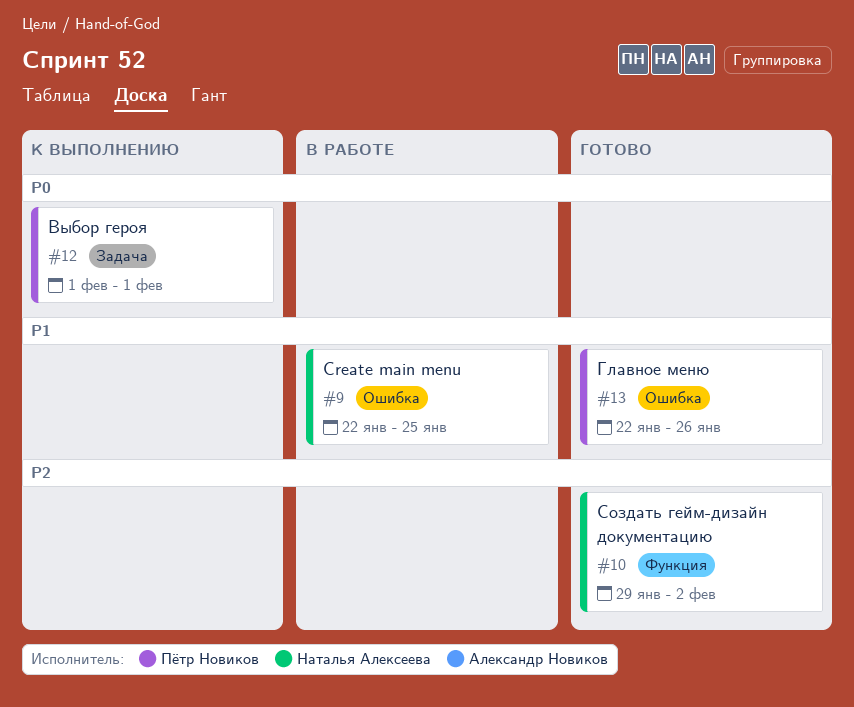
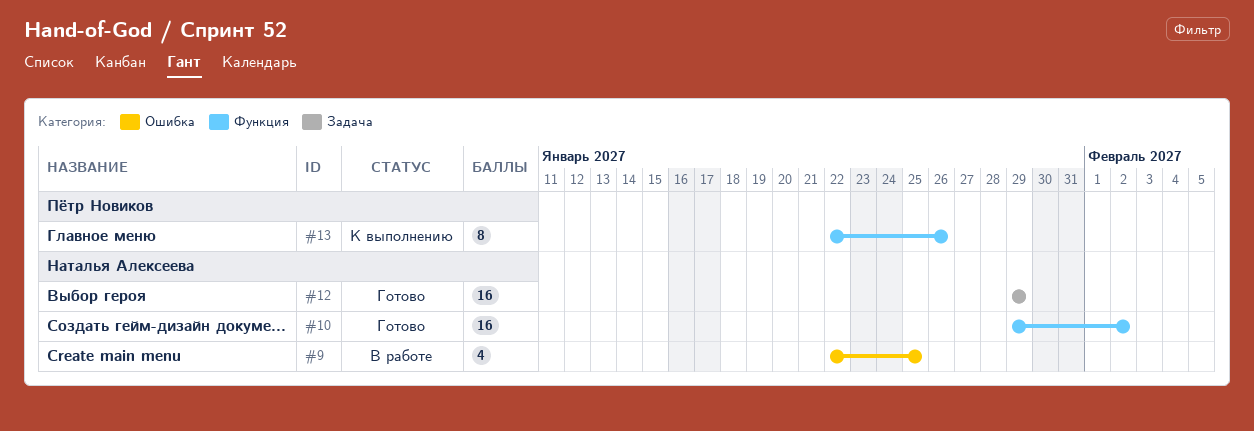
#12, status: К выполнению -> Готово
#12, owner: Пётр Новиков -> Наталья Алексеева
#12, start: Feb 1 -> Jan 29
#12, due: Feb 1 -> Jan 29
#13, status: Готово -> К выполнению
#13, label: Ошибка -> Функция

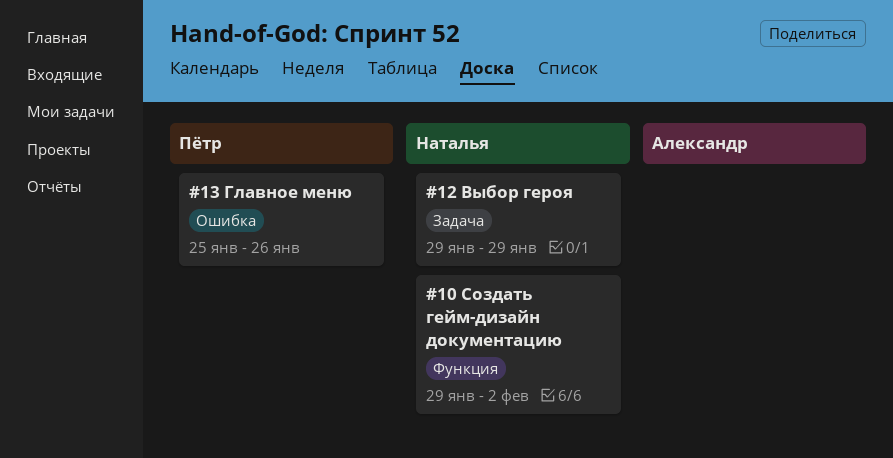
#9: present -> none
#13, label: Функция -> Ошибка
#13, start: Jan 22 -> Jan 25

